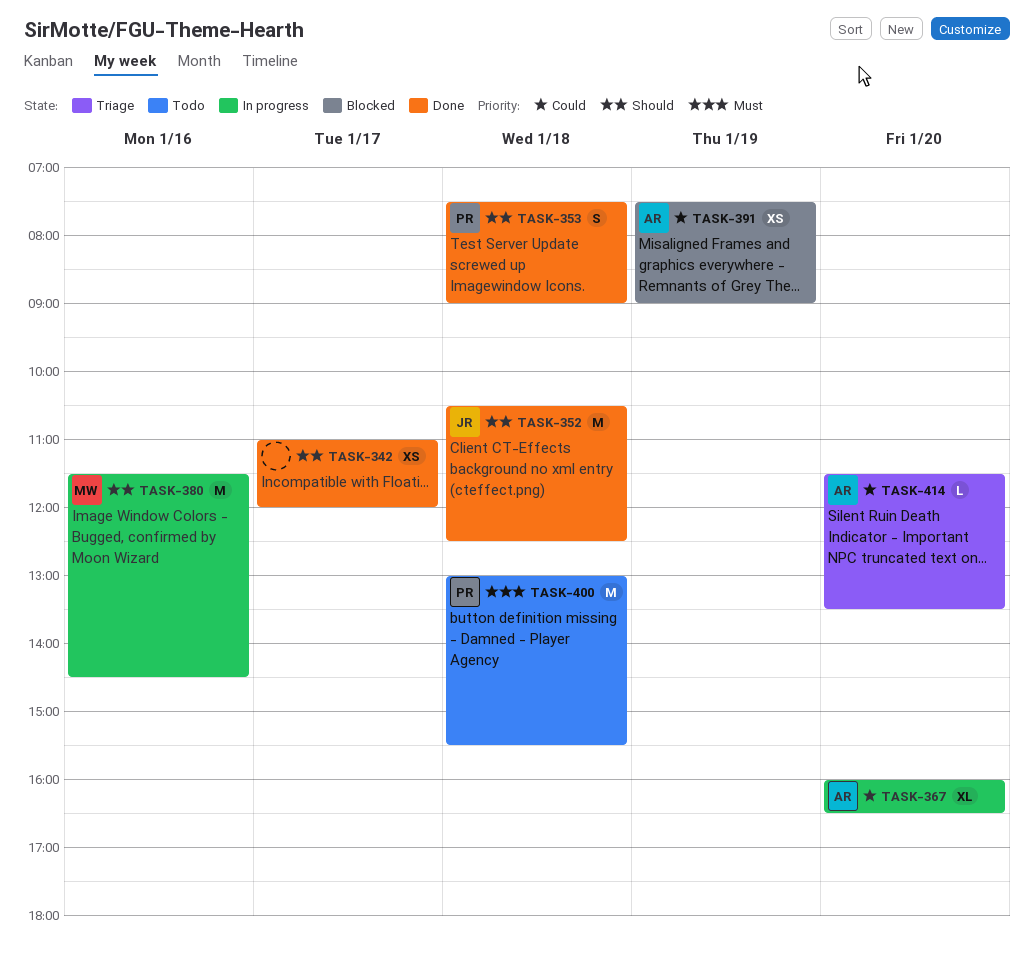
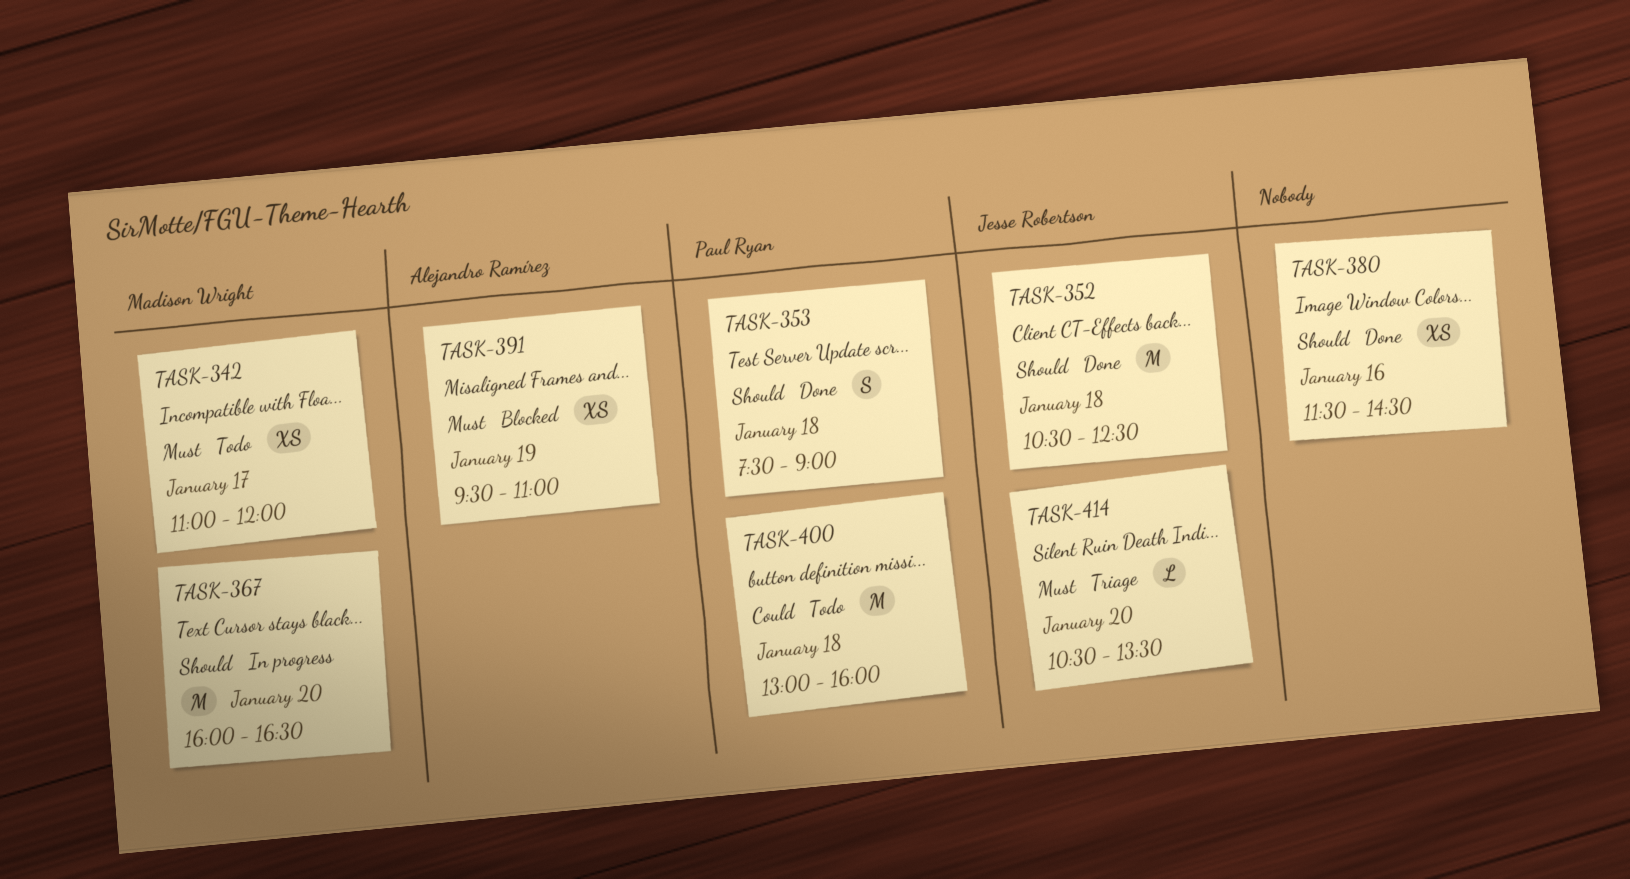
TASK-342, status: Done -> Todo
TASK-342, owner: none -> Madison Wright
TASK-342, priority: Should -> Must
TASK-367, owner: Alejandro Ramírez -> Madison Wright
TASK-367, priority: Could -> Should
TASK-367, estimate: XL -> M
TASK-380, status: In progress -> Done
TASK-380, owner: Madison Wright -> none
TASK-380, estimate: M -> XS
TASK-391, priority: Could -> Must
TASK-391, begins: 07:30 -> 09:30
TASK-391, ends: 09:00 -> 11:00
TASK-400, priority: Must -> Could
TASK-400, ends: 15:30 -> 16:00
TASK-414, owner: Alejandro Ramírez -> Jesse Robertson
TASK-414, priority: Could -> Must
TASK-414, begins: 11:30 -> 10:30

